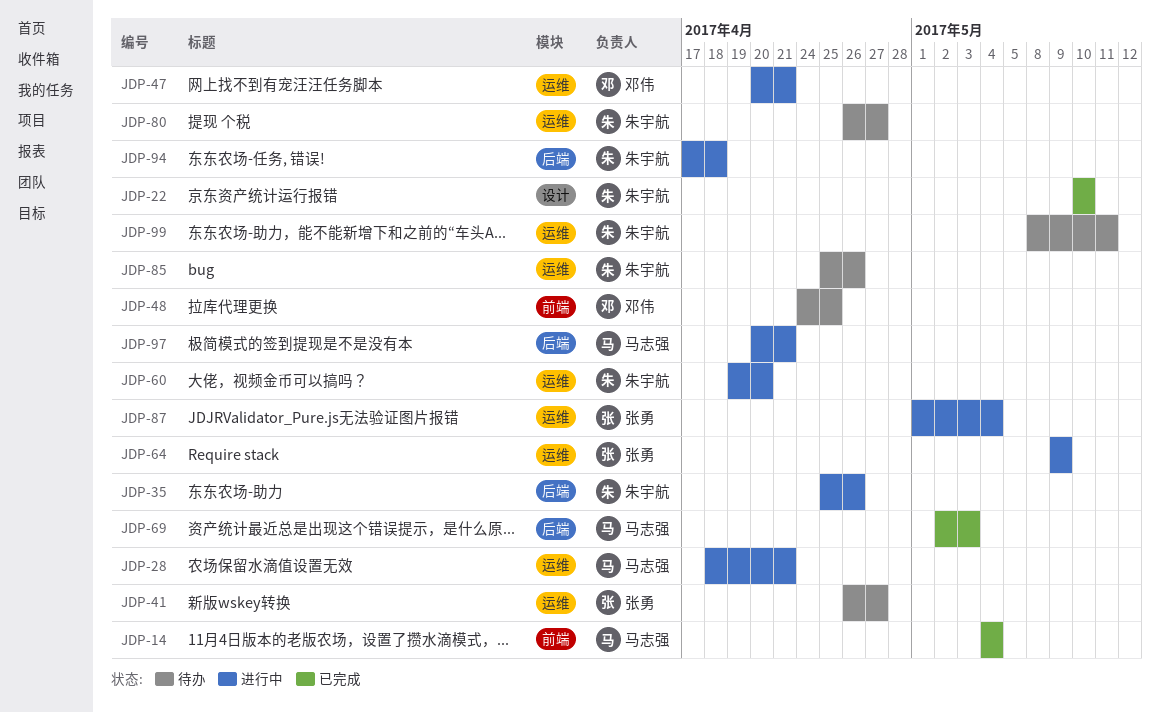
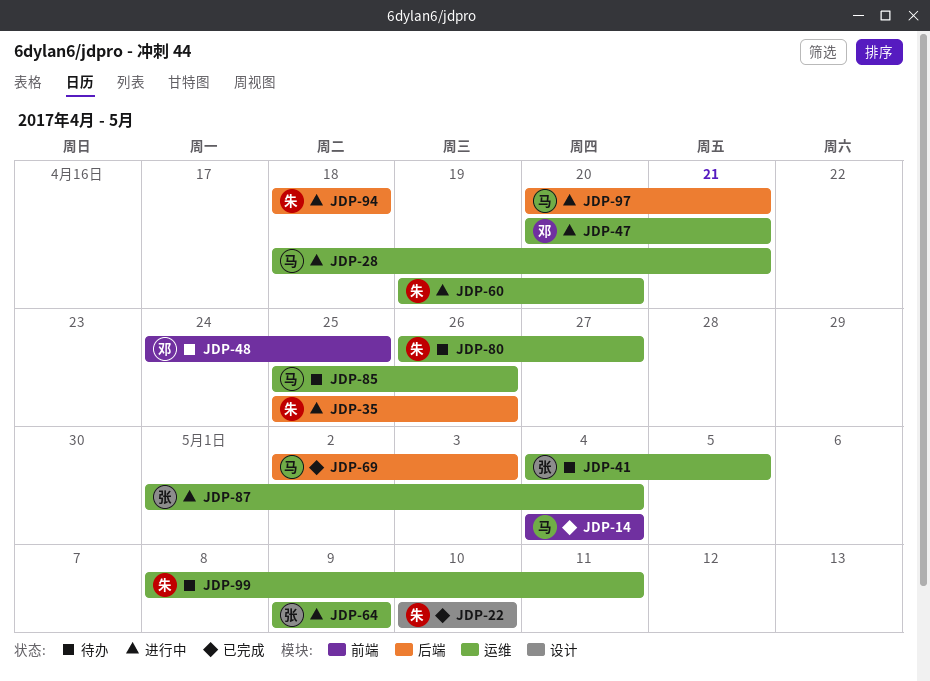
JDP-41, start: Apr 26 -> May 4
JDP-41, due: Apr 27 -> May 5
JDP-85, owner: 朱宇航 -> 马志强
JDP-94, start: Apr 17 -> Apr 18

